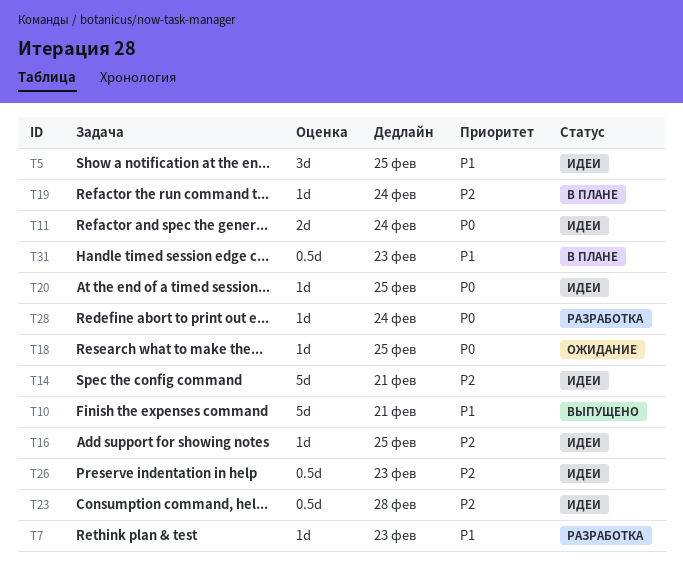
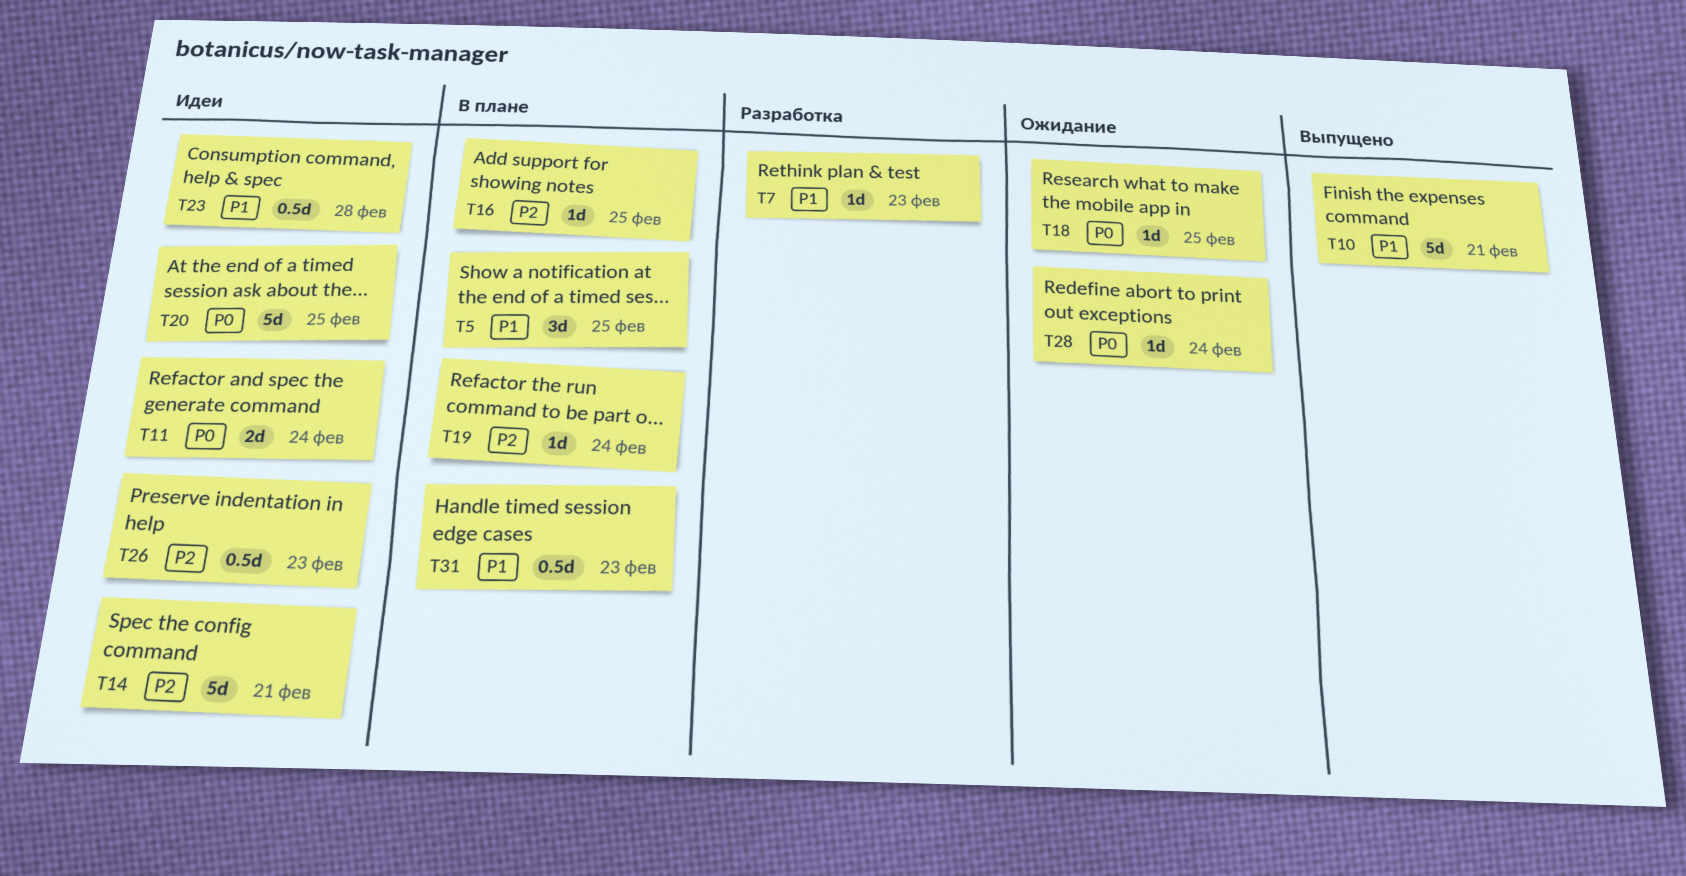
T5, status: Идеи -> В плане
T16, status: Идеи -> В плане
T20, estimate: 1d -> 5d
T23, priority: P2 -> P1
T28, status: Разработка -> Ожидание

